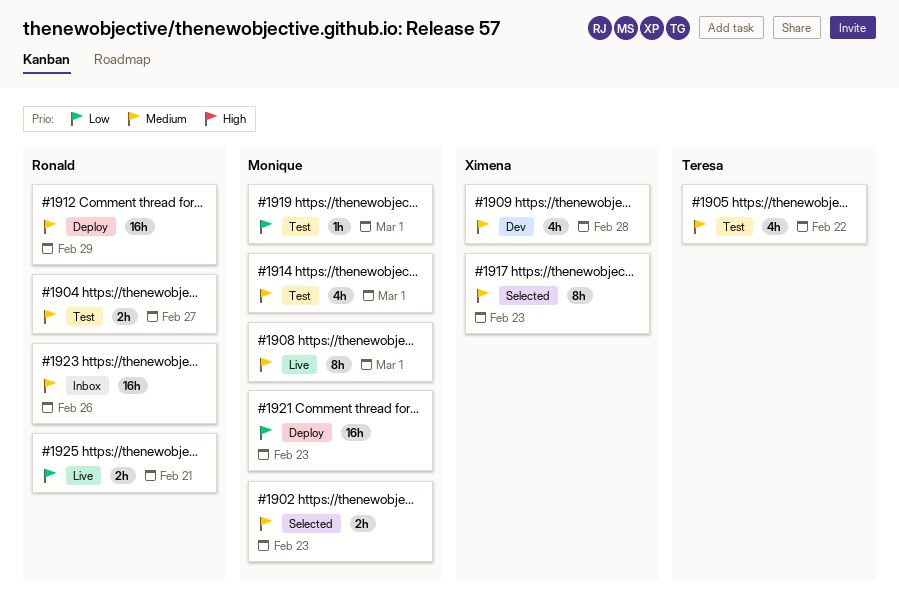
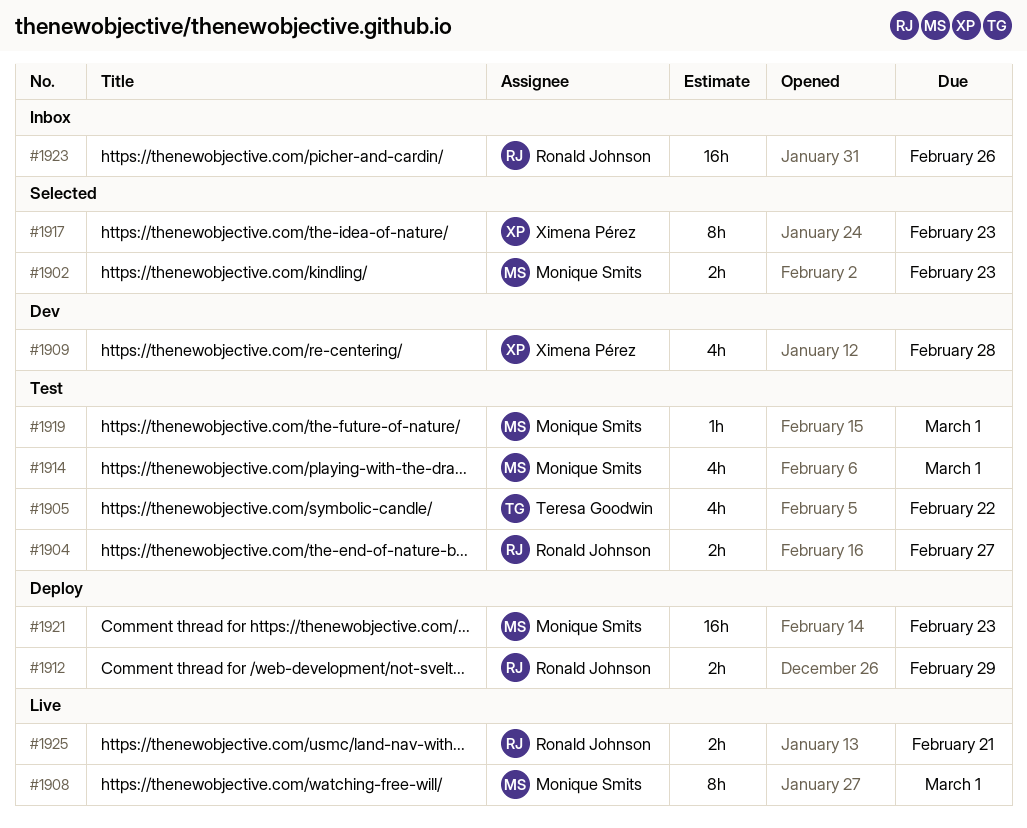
#1912, estimate: 16h -> 2h

